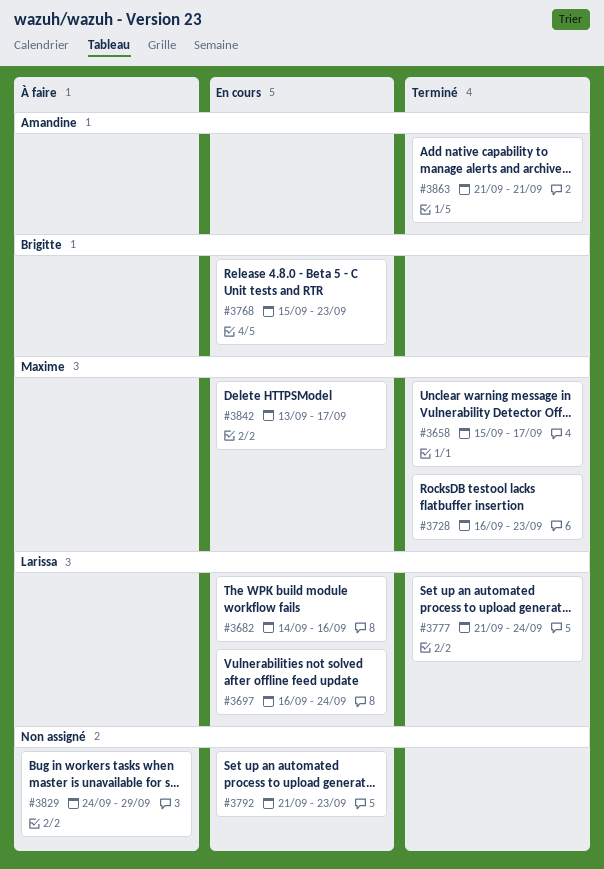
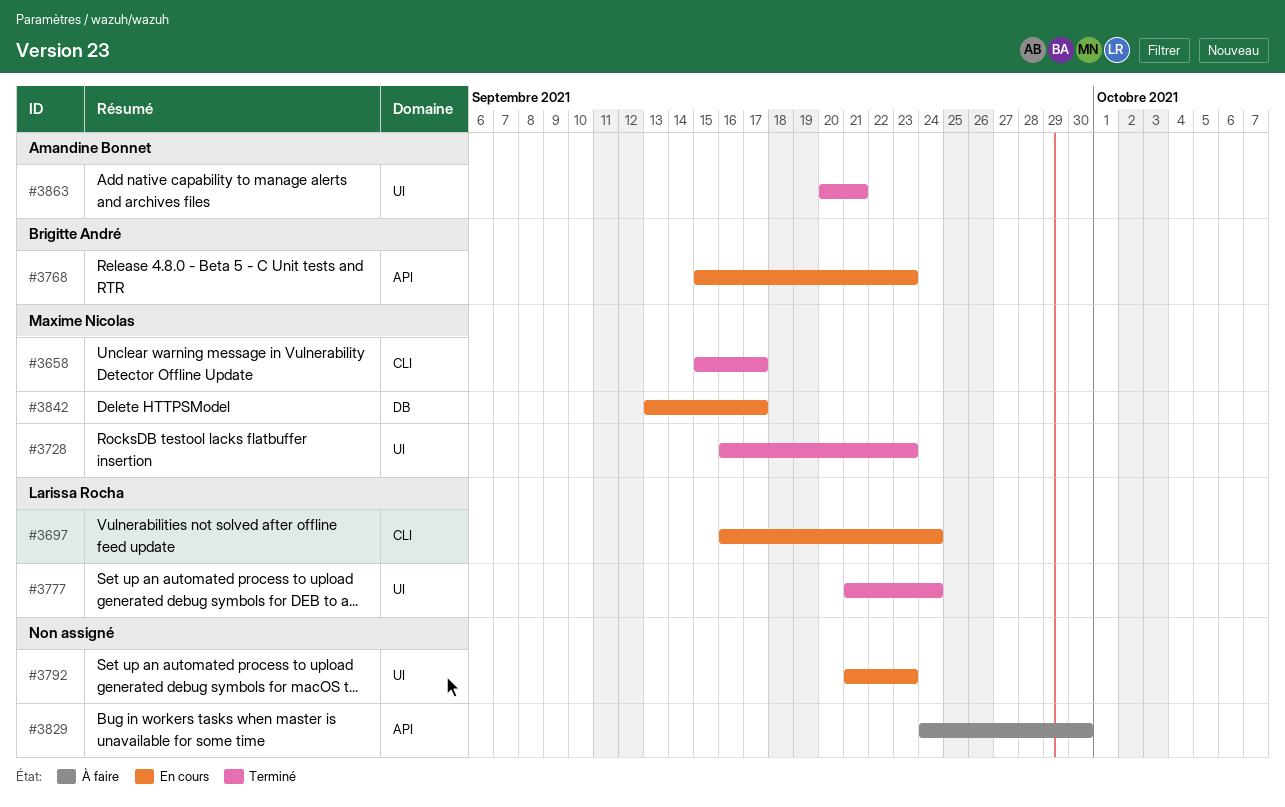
#3682: present -> none
#3829, due: Sep 29 -> Sep 30
#3863, start: Sep 21 -> Sep 20

